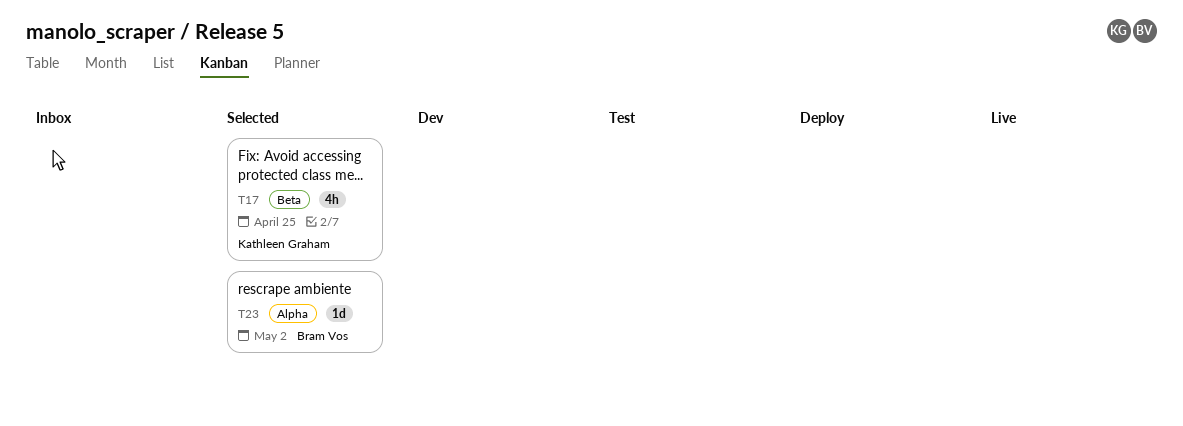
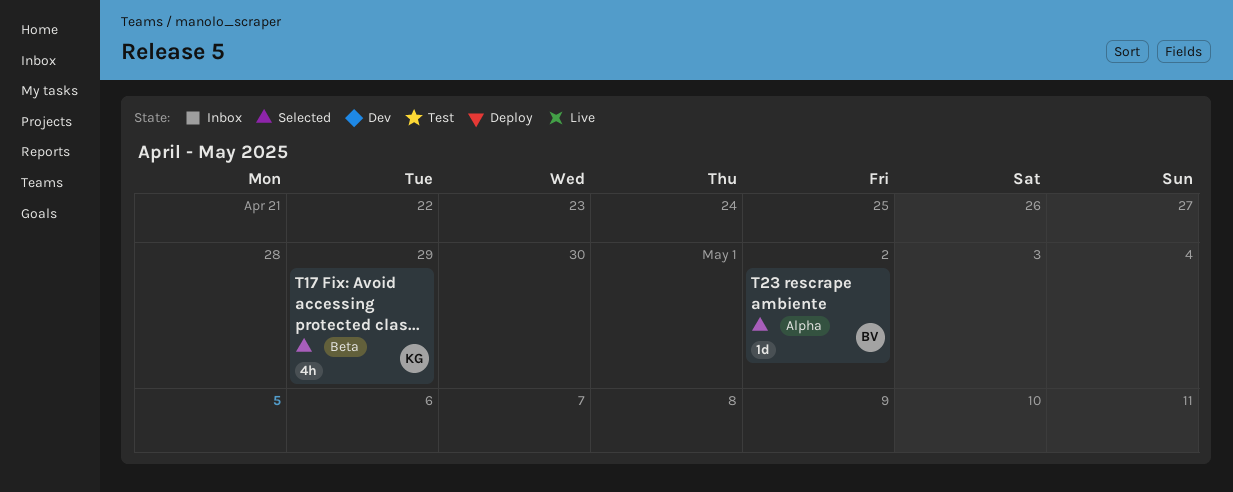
T17, due: Apr 25 -> Apr 29

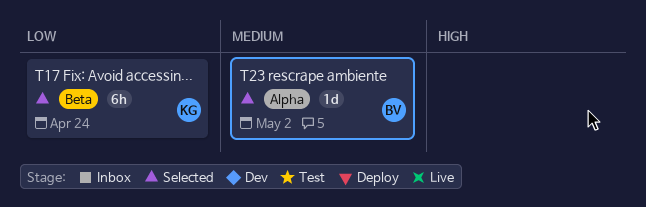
T17, estimate: 4h -> 6h
T17, due: Apr 29 -> Apr 24

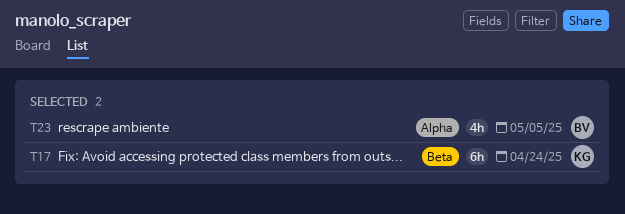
T23, estimate: 1d -> 4h
T23, due: May 2 -> May 5

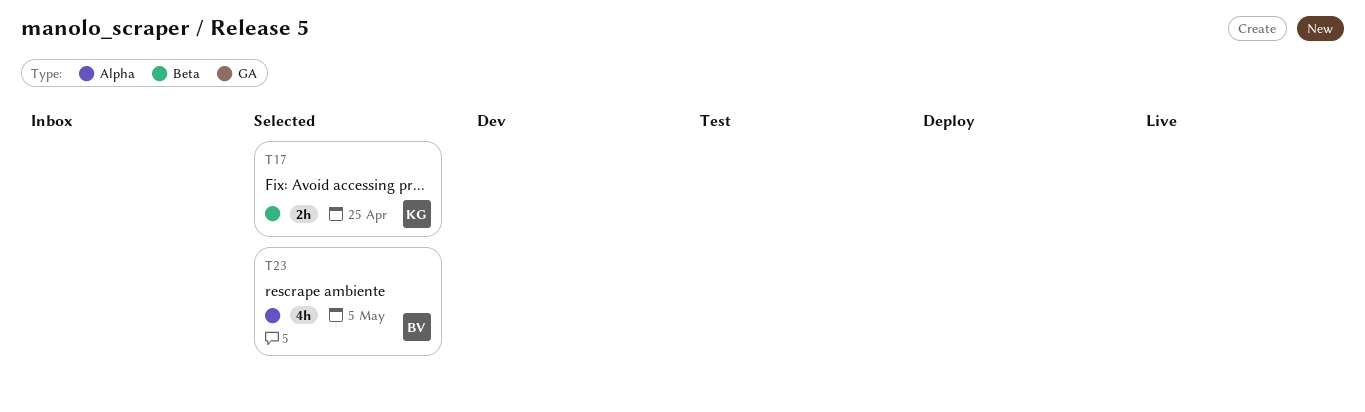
T17, estimate: 6h -> 2h
T17, due: Apr 24 -> Apr 25

